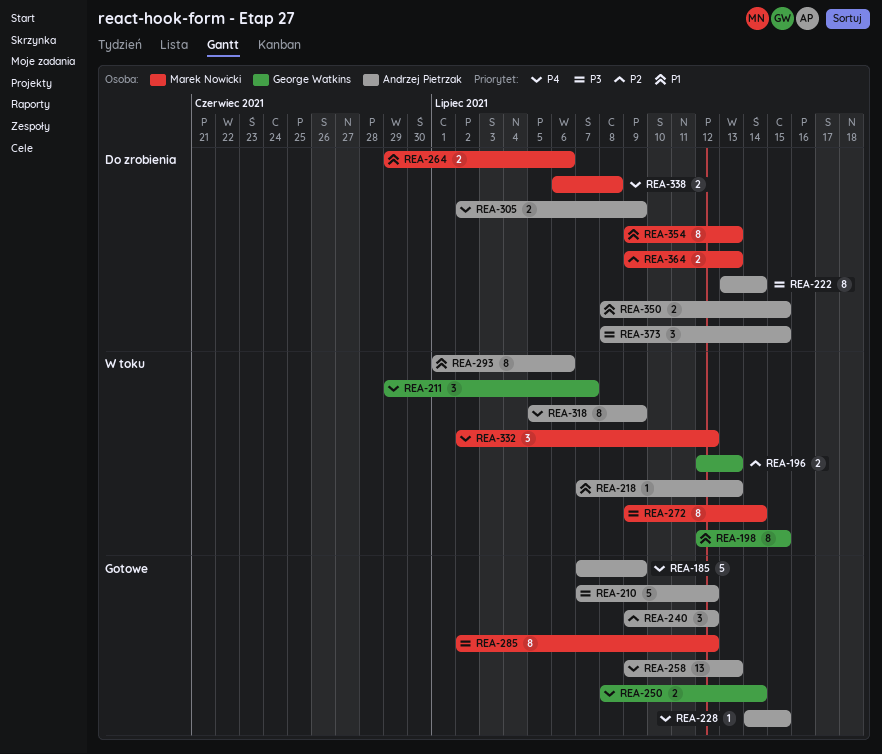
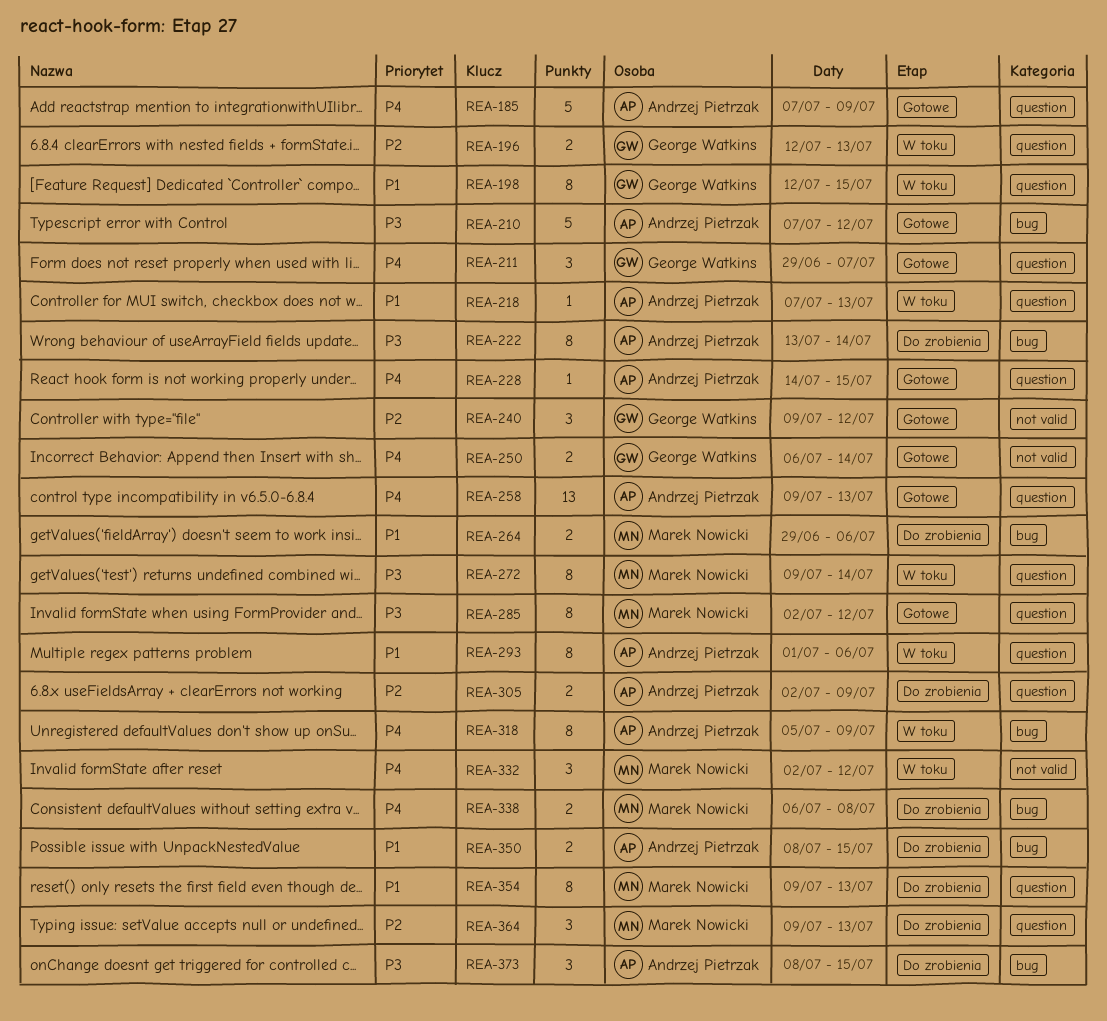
REA-211, status: W toku -> Gotowe
REA-240, owner: Andrzej Pietrzak -> George Watkins
REA-250, start: Jul 8 -> Jul 6
REA-305, priority: P4 -> P2
REA-364, estimate: 2 -> 3

